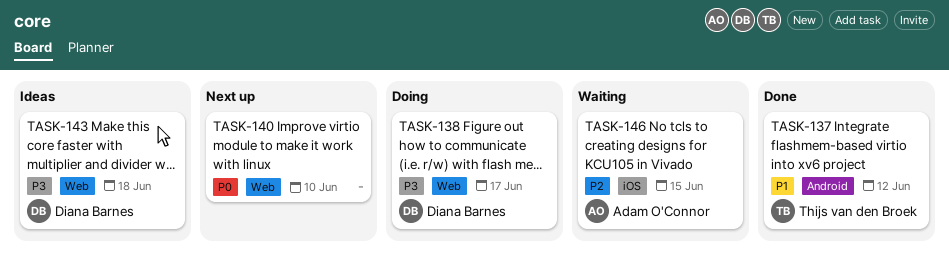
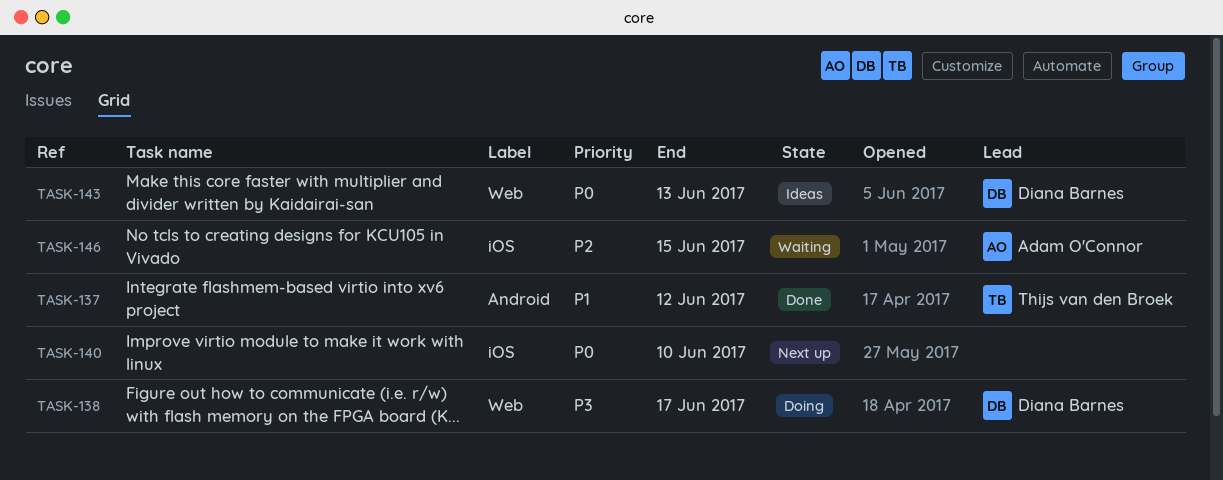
TASK-140, label: Web -> iOS
TASK-143, priority: P3 -> P0
TASK-143, due: Jun 18 -> Jun 13

